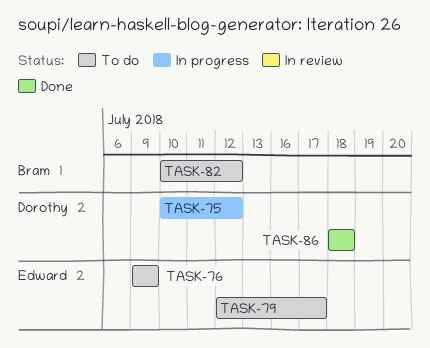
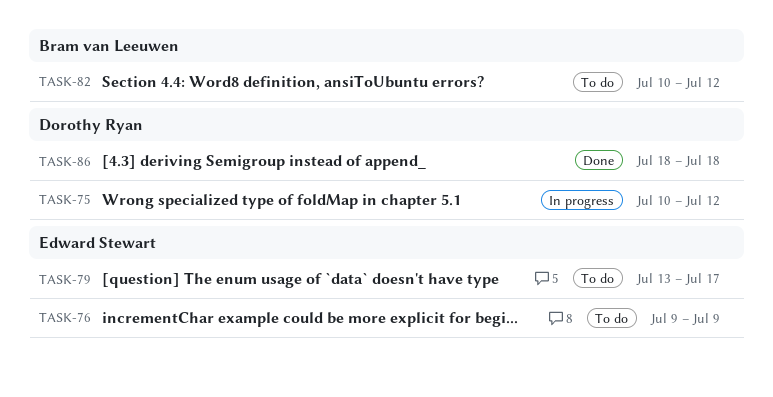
TASK-79, start: Jul 12 -> Jul 13

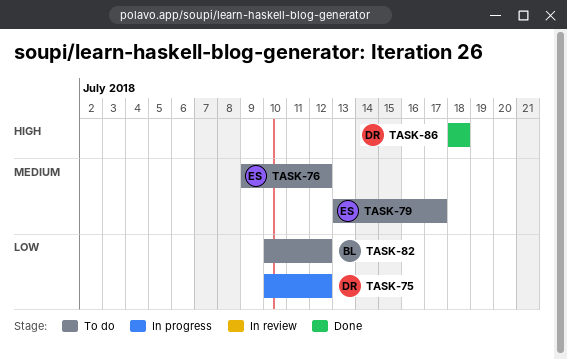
TASK-76, due: Jul 9 -> Jul 12

